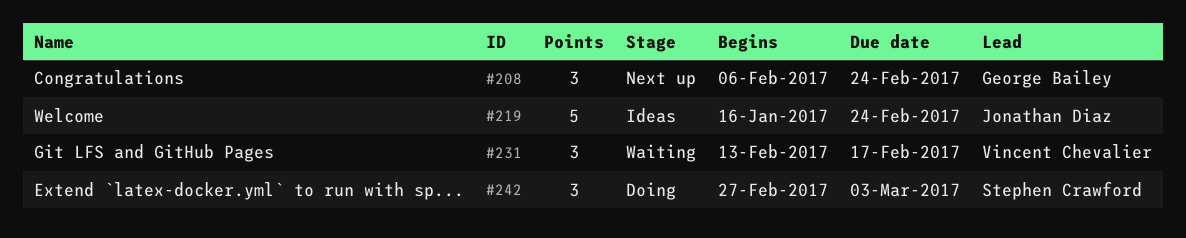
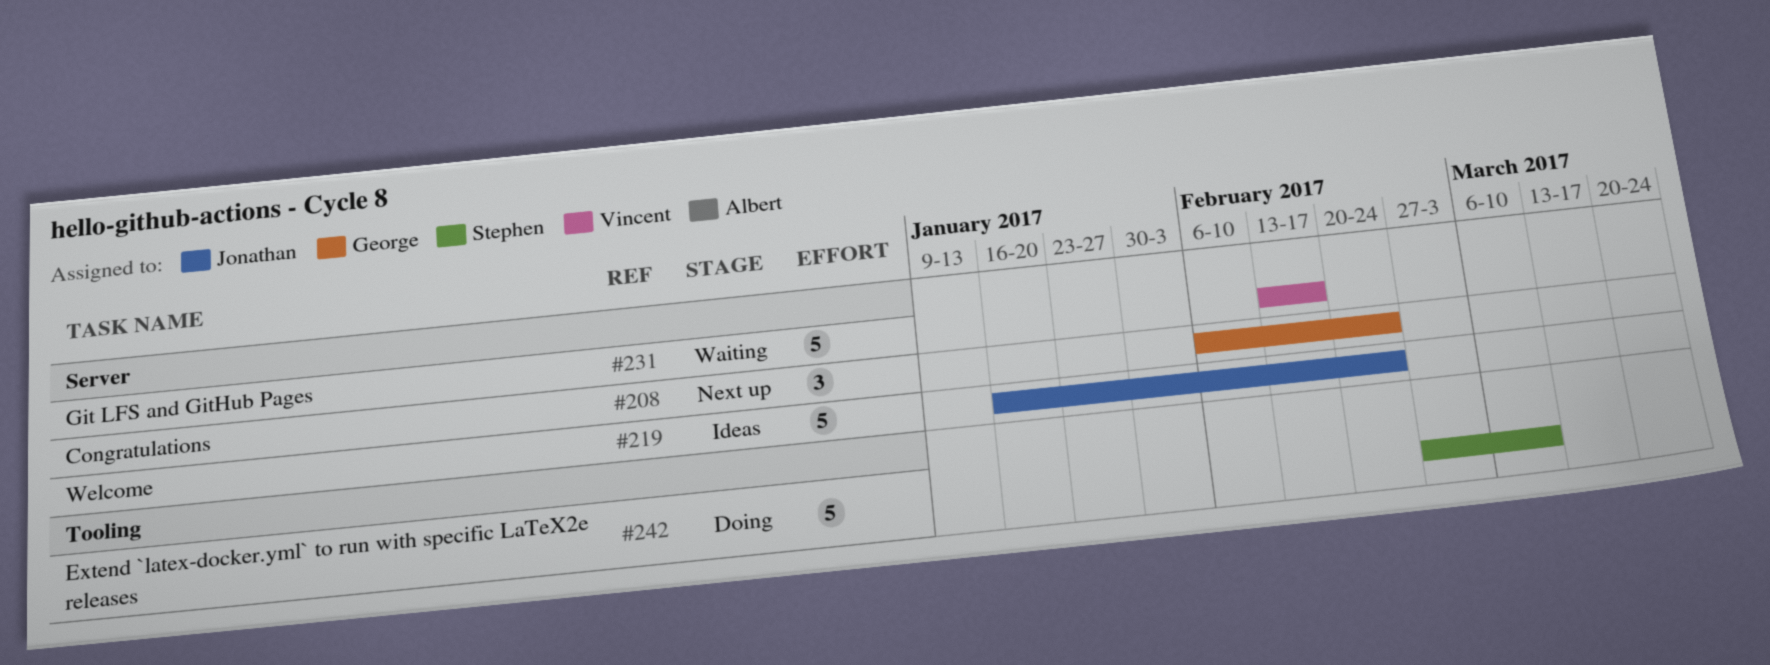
#231, estimate: 3 -> 5
#242, estimate: 3 -> 5
#242, due: Mar 3 -> Mar 10

